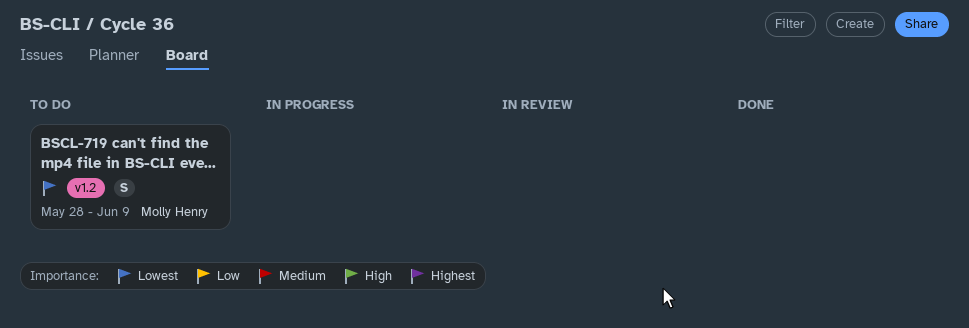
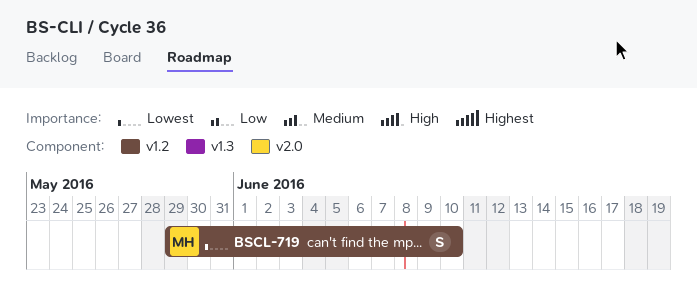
BSCL-719, start: May 28 -> May 29
BSCL-719, due: Jun 9 -> Jun 10

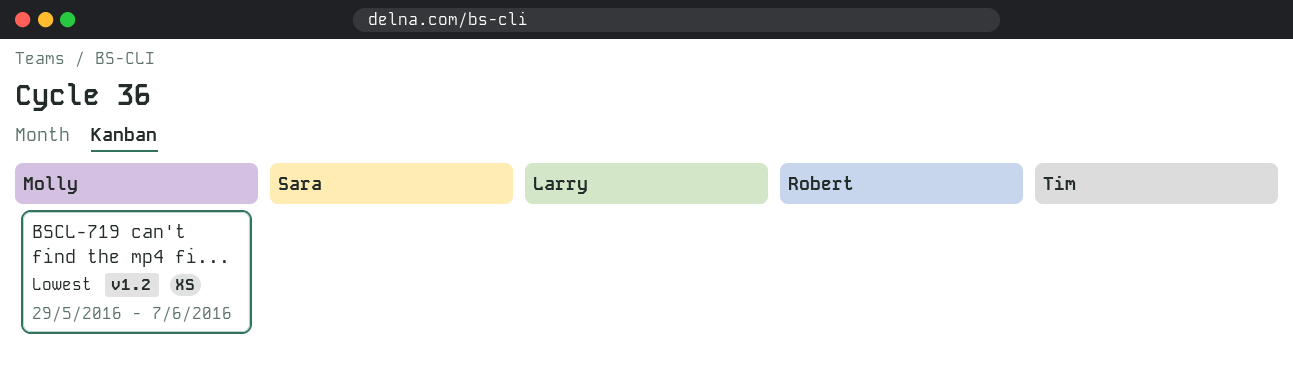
BSCL-719, estimate: S -> XS
BSCL-719, due: Jun 10 -> Jun 7

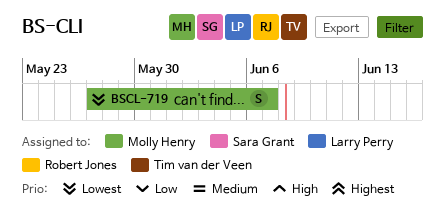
BSCL-719, estimate: XS -> S
BSCL-719, start: May 29 -> May 27

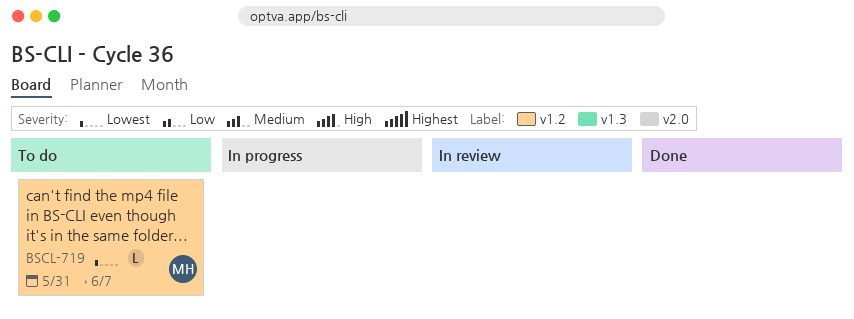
BSCL-719, estimate: S -> L
BSCL-719, start: May 27 -> May 31

